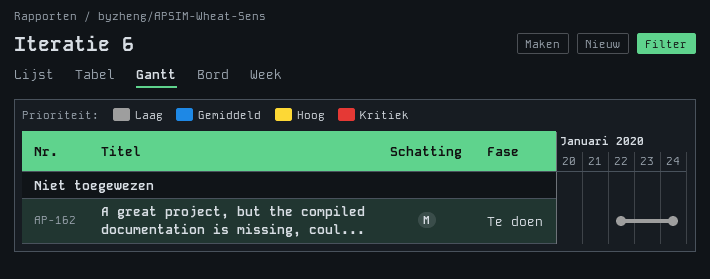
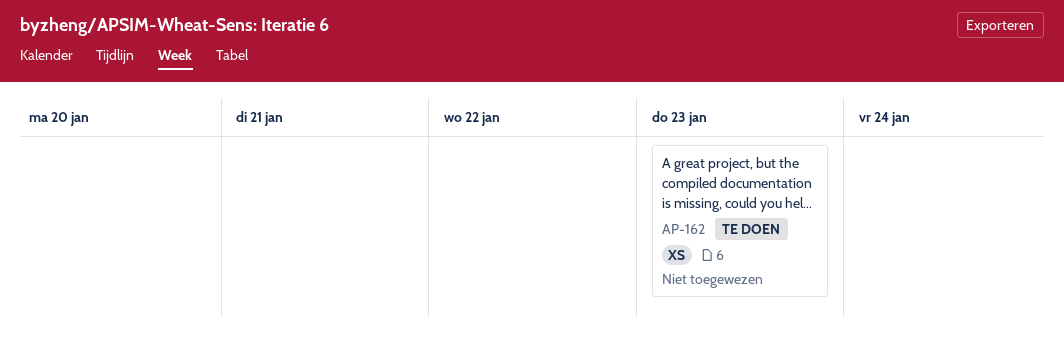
AP-162, estimate: M -> XS
AP-162, due: Jan 24 -> Jan 23

